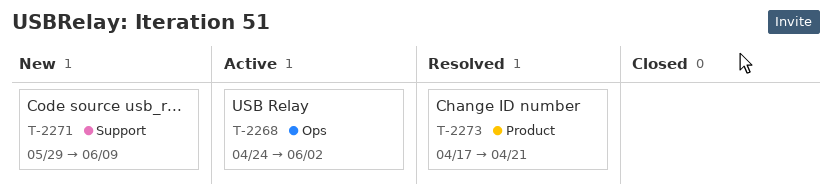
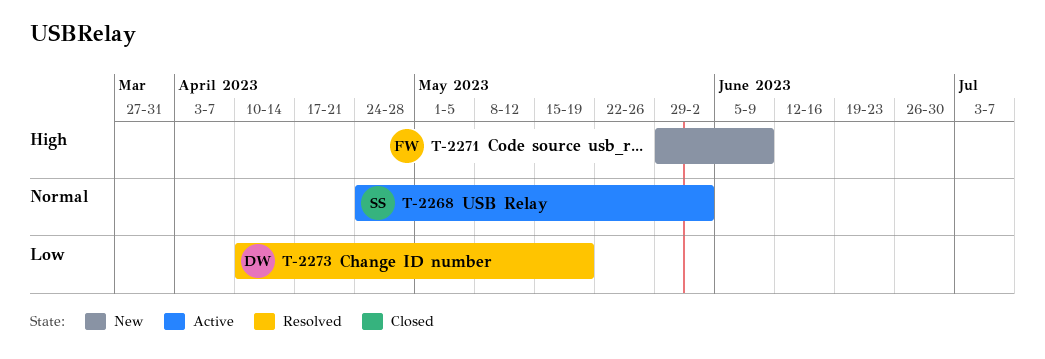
T-2273, start: Apr 17 -> Apr 10
T-2273, due: Apr 21 -> May 19

